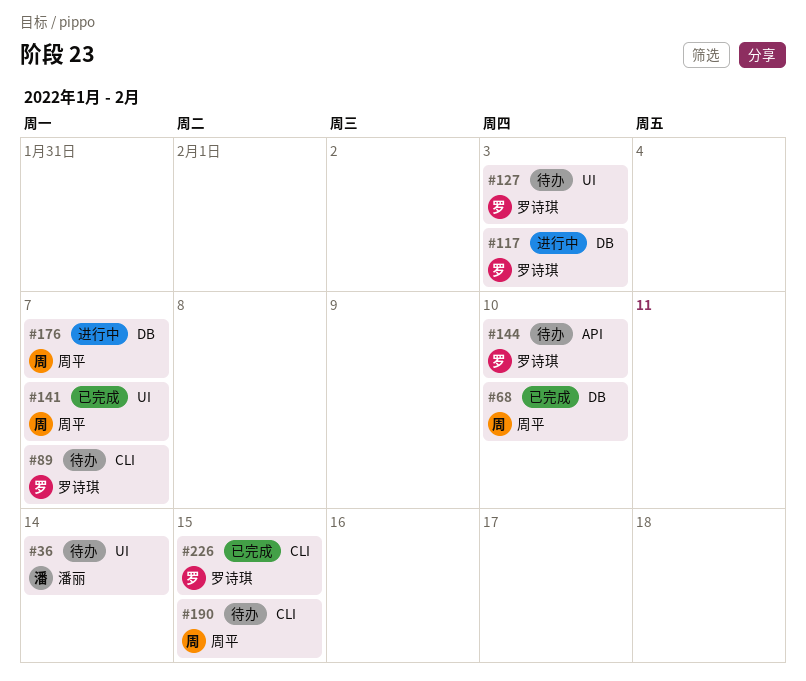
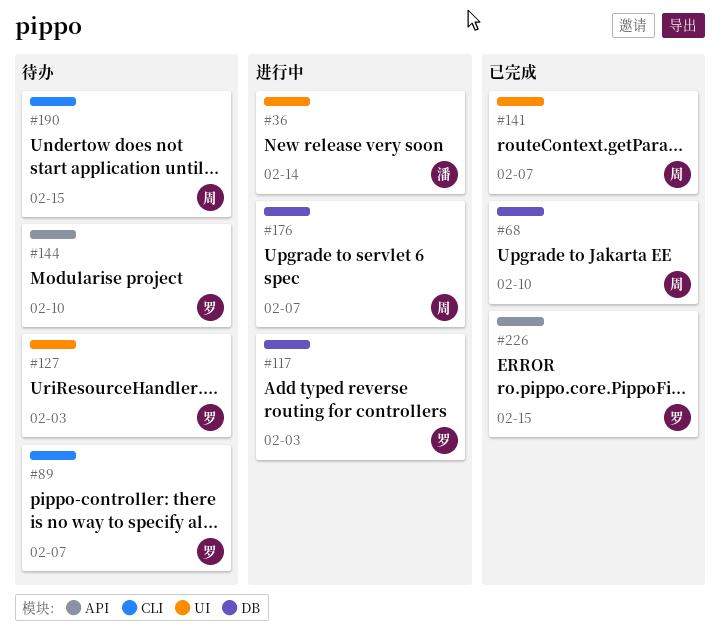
#36, status: 待办 -> 进行中
#226, label: CLI -> API

